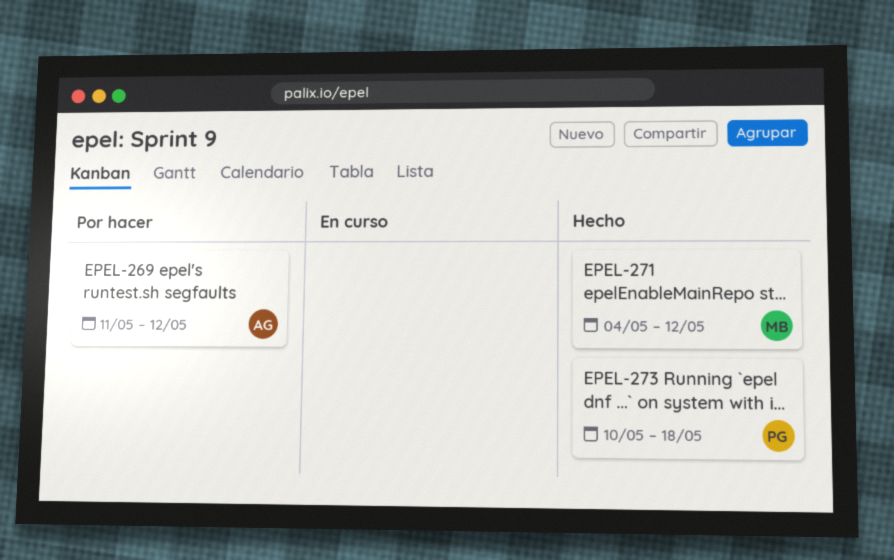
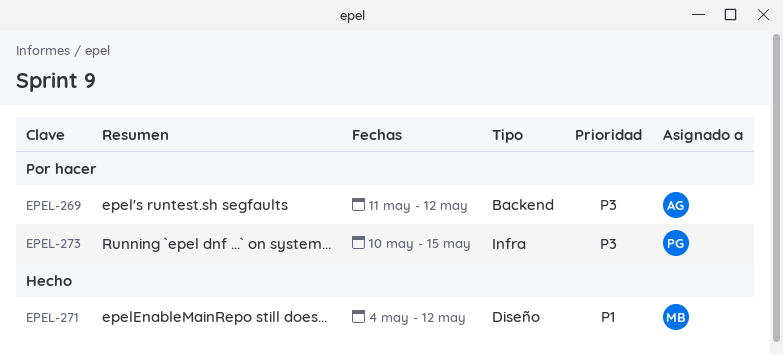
EPEL-273, status: Hecho -> Por hacer
EPEL-273, due: May 18 -> May 15

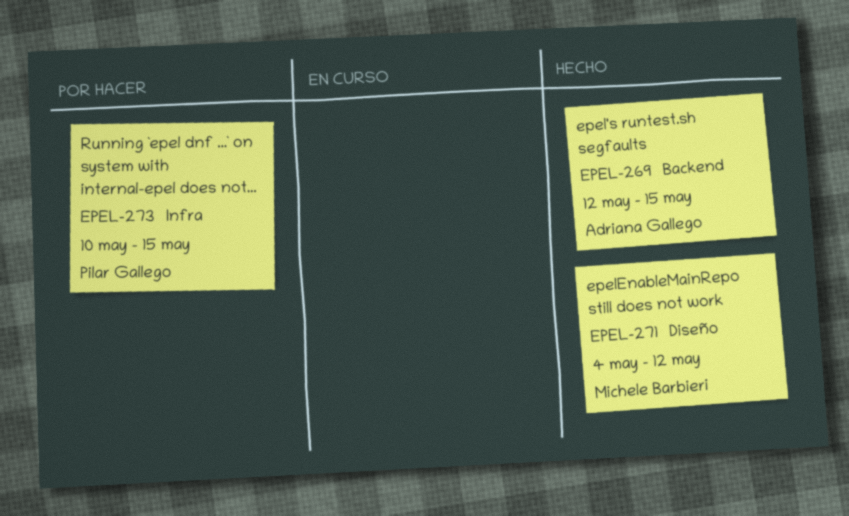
EPEL-269, status: Por hacer -> Hecho
EPEL-269, start: May 11 -> May 12
EPEL-269, due: May 12 -> May 15

